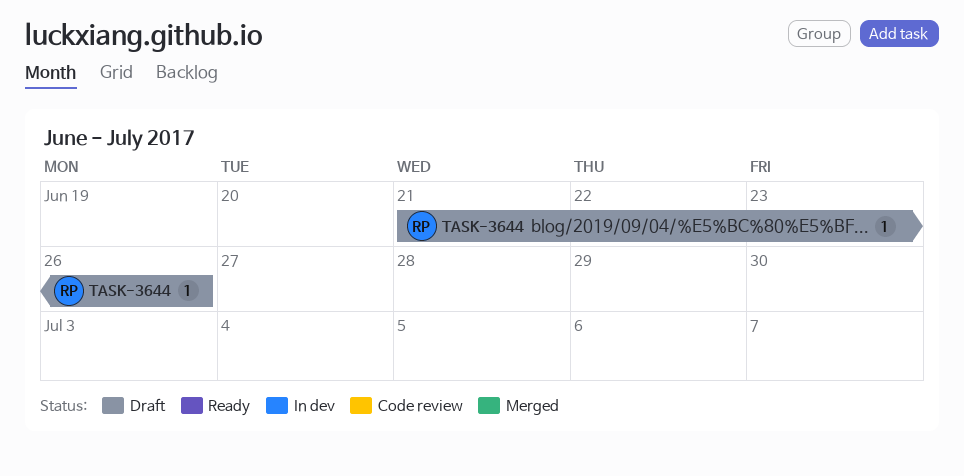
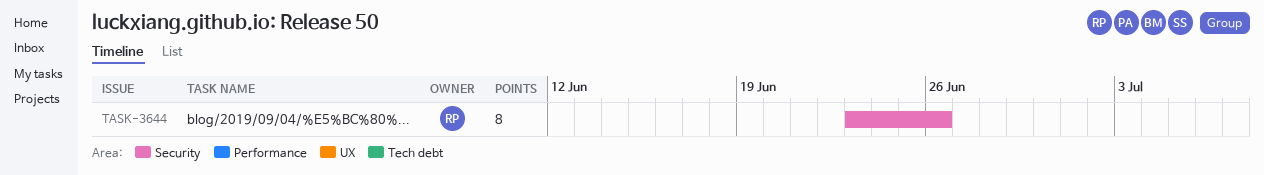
TASK-3644, estimate: 1 -> 8
TASK-3644, start: Jun 21 -> Jun 23

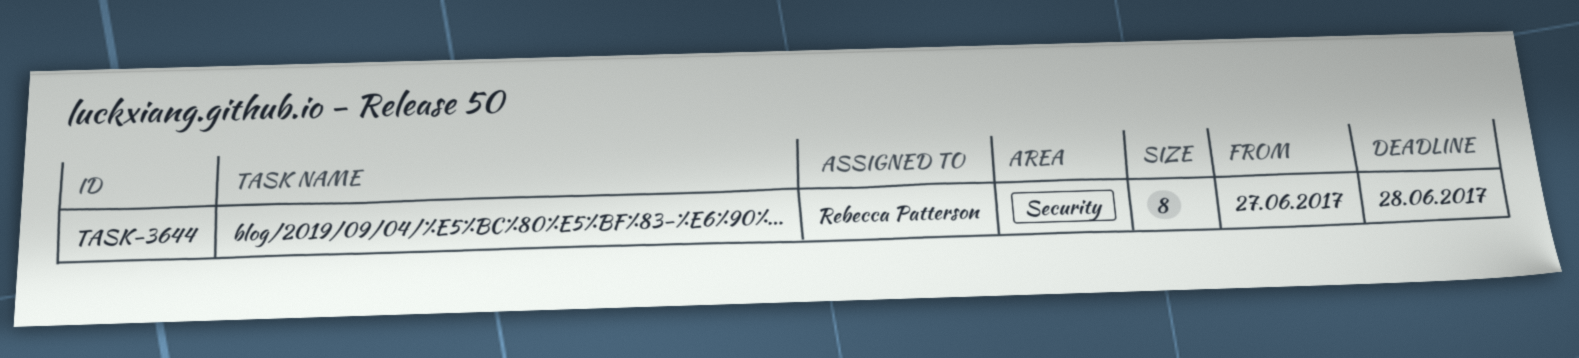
TASK-3644, start: Jun 23 -> Jun 27
TASK-3644, due: Jun 26 -> Jun 28

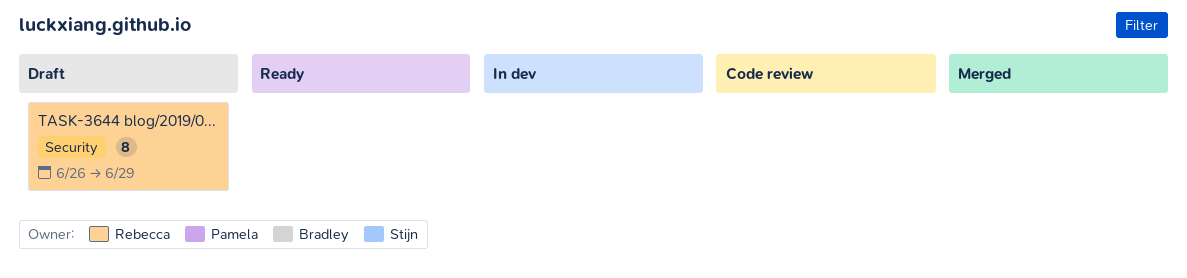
TASK-3644, start: Jun 27 -> Jun 26
TASK-3644, due: Jun 28 -> Jun 29

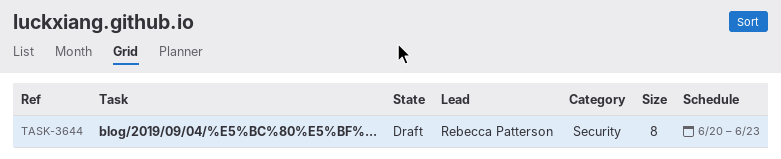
TASK-3644, start: Jun 26 -> Jun 20
TASK-3644, due: Jun 29 -> Jun 23

